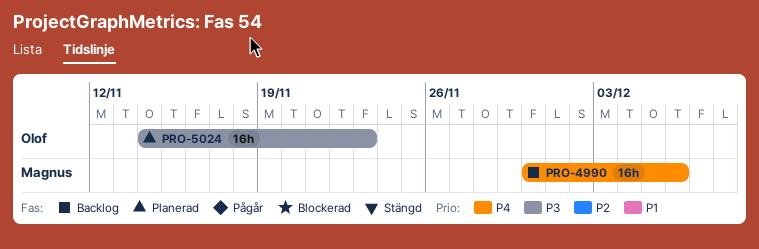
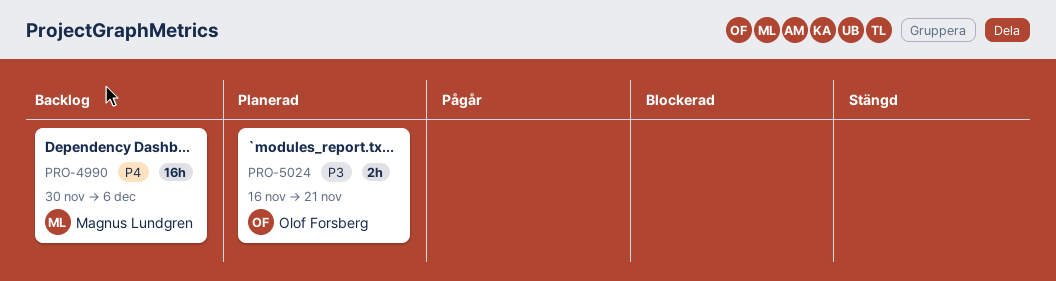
PRO-5024, estimate: 16h -> 2h
PRO-5024, start: Nov 14 -> Nov 16
PRO-5024, due: Nov 23 -> Nov 21

